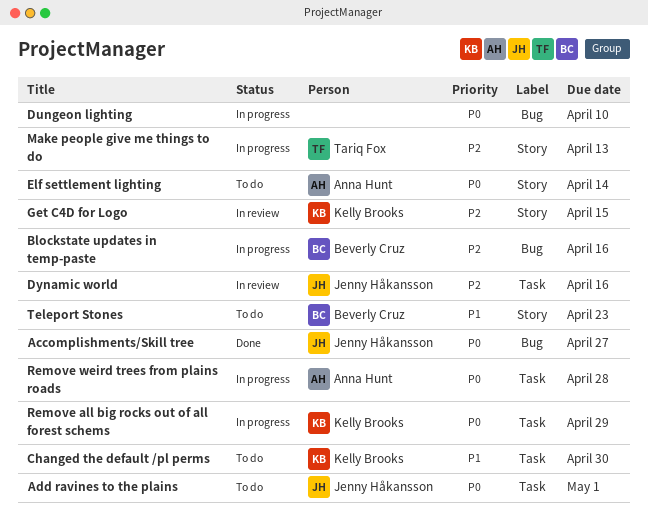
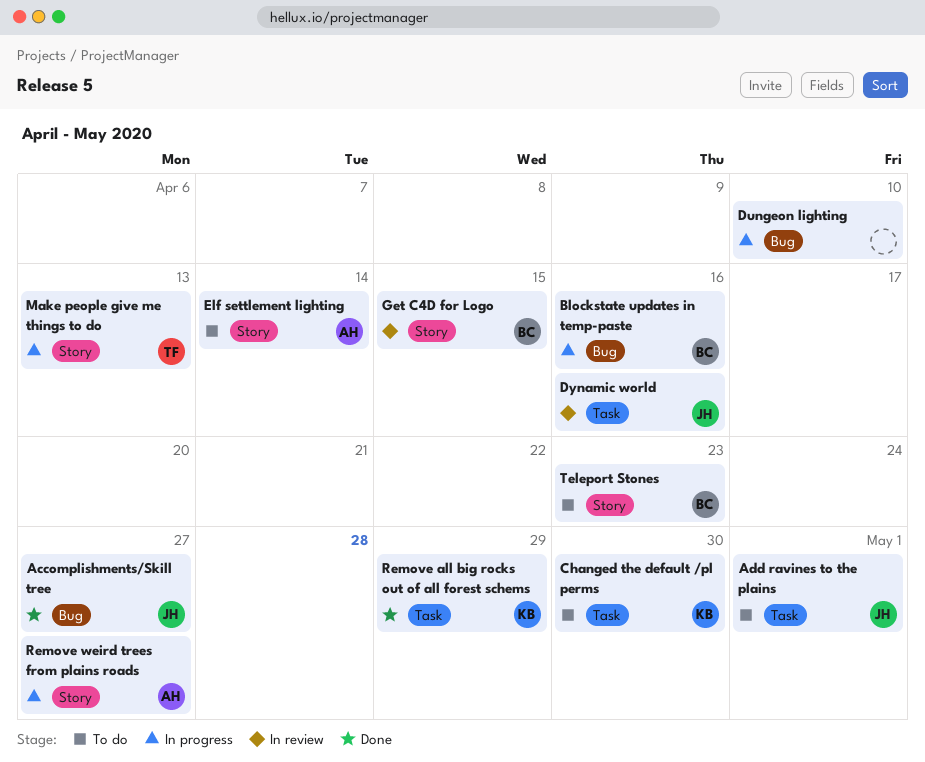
Get C4D for Logo, owner: Kelly Brooks -> Beverly Cruz
Remove all big rocks out of all forest schems, status: In progress -> Done
Remove weird trees from plains roads, label: Task -> Story
Remove weird trees from plains roads, due: Apr 28 -> Apr 27

